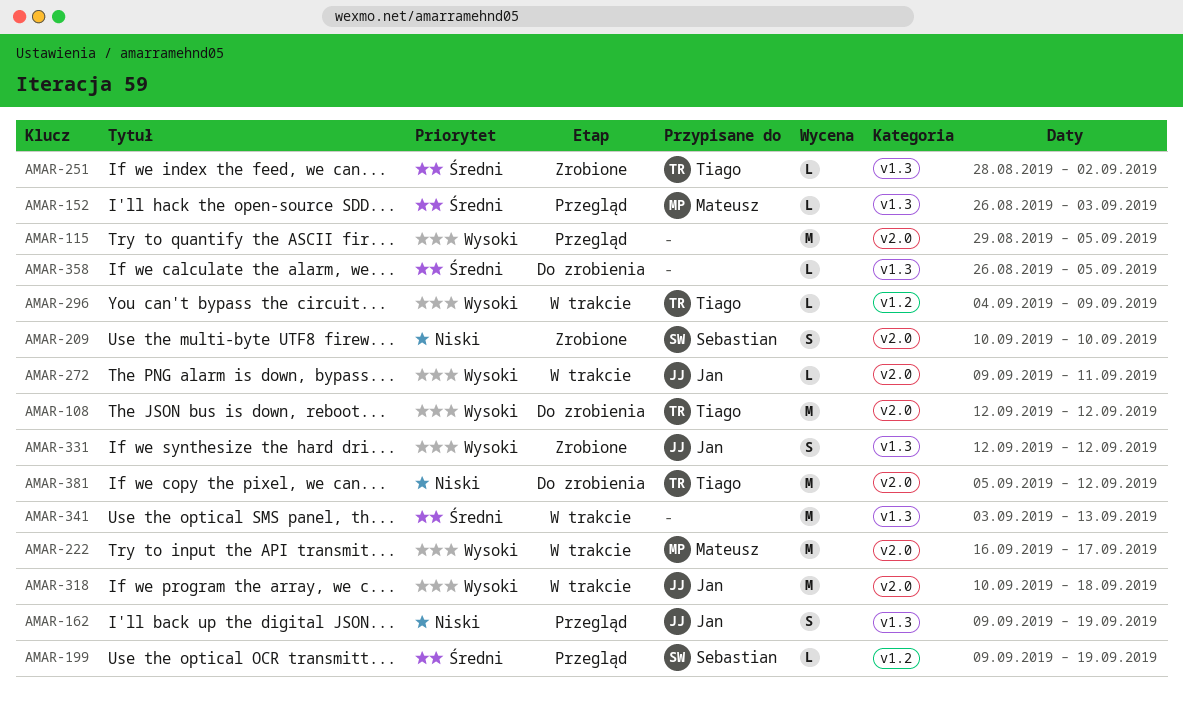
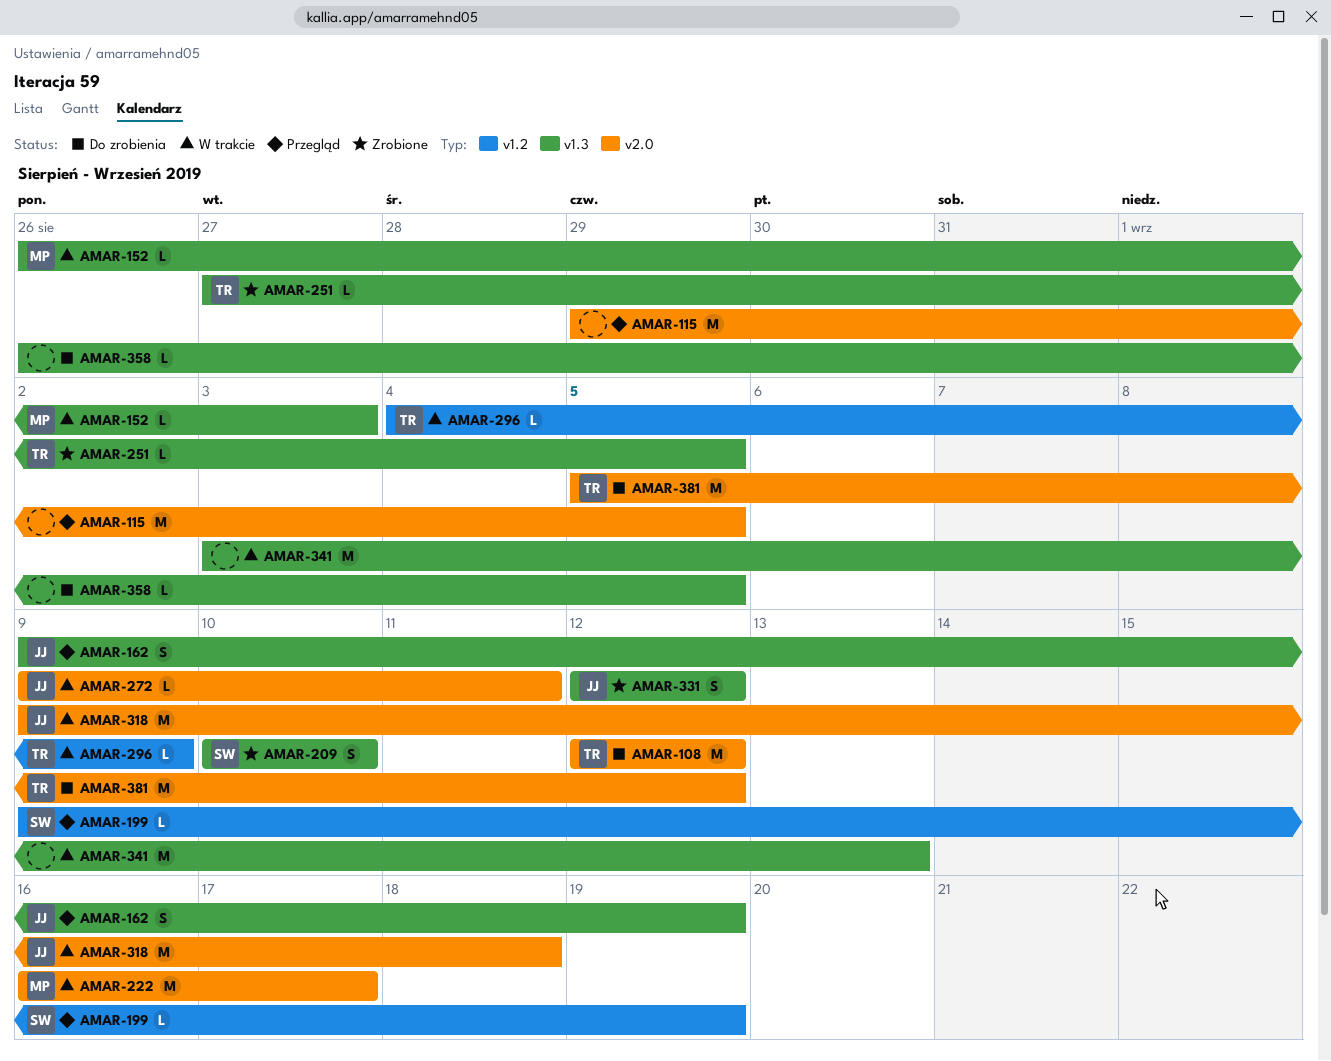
AMAR-152, status: Przegląd -> W trakcie
AMAR-209, label: v2.0 -> v1.3
AMAR-251, start: Aug 28 -> Aug 27
AMAR-251, due: Sep 2 -> Sep 5
AMAR-318, start: Sep 10 -> Sep 9

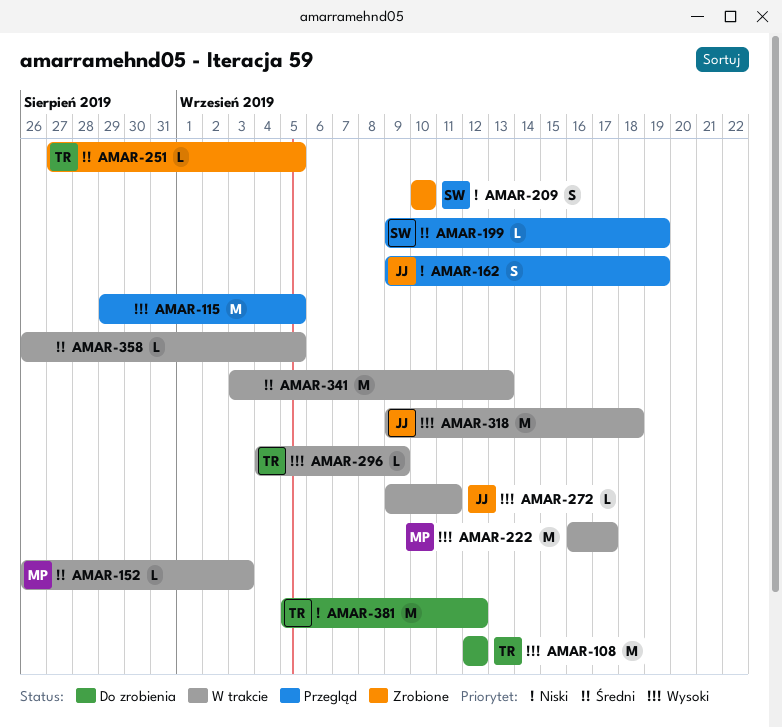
AMAR-331: present -> none
AMAR-358, status: Do zrobienia -> W trakcie

